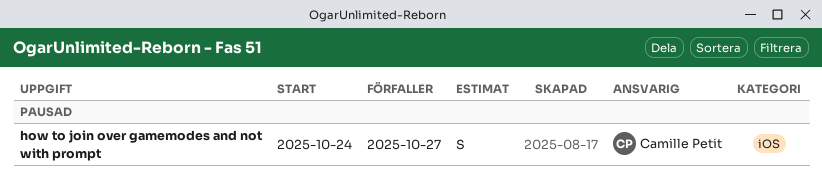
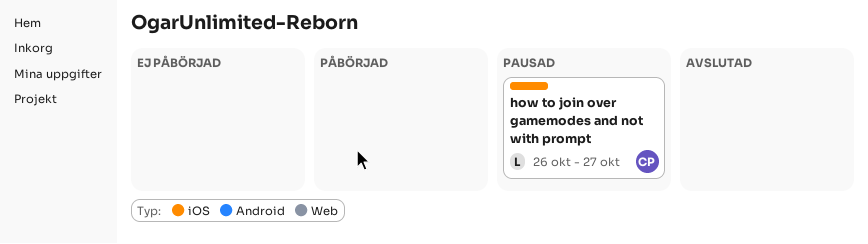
how to join over gamemodes and not with prompt, estimate: S -> L
how to join over gamemodes and not with prompt, start: Oct 24 -> Oct 26

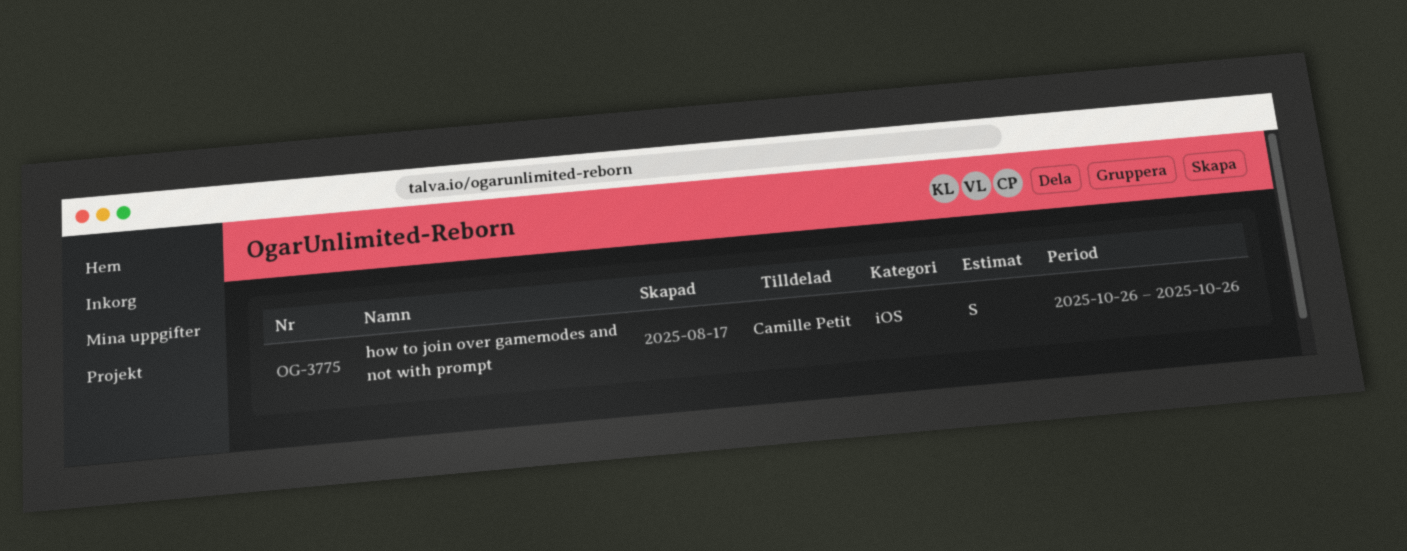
how to join over gamemodes and not with prompt, estimate: L -> S
how to join over gamemodes and not with prompt, due: Oct 27 -> Oct 26

